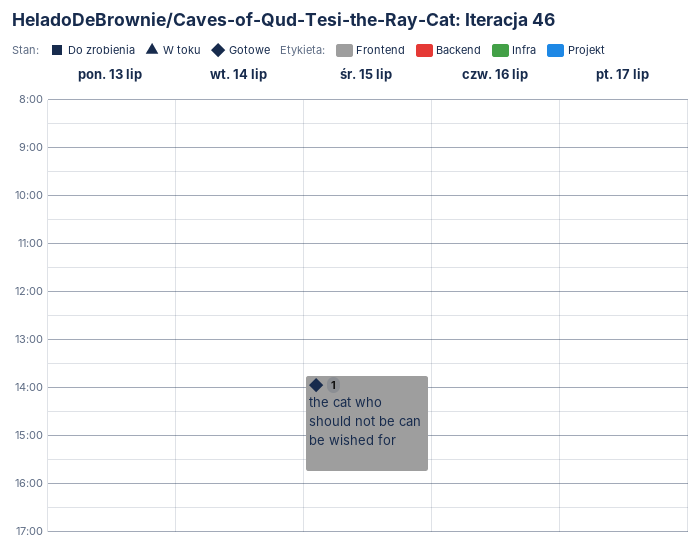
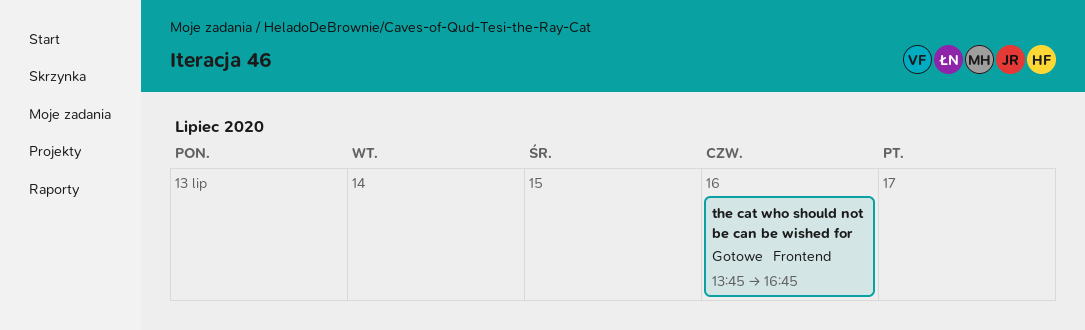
the cat who should not be can be wished for, day: Jul 15 -> Jul 16
the cat who should not be can be wished for, ends: 15:45 -> 16:45

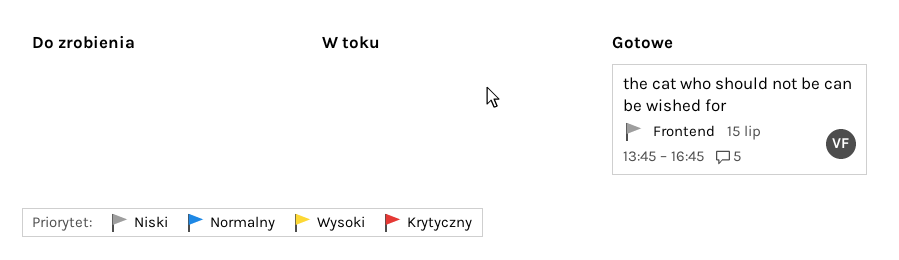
the cat who should not be can be wished for, day: Jul 16 -> Jul 15

